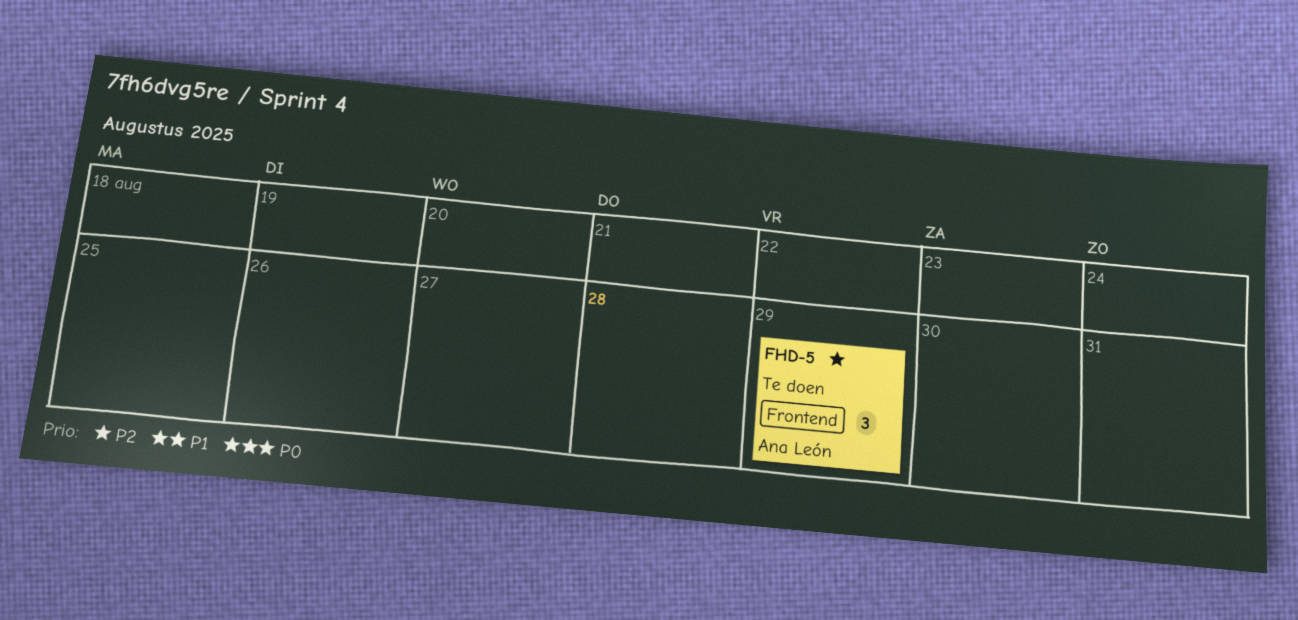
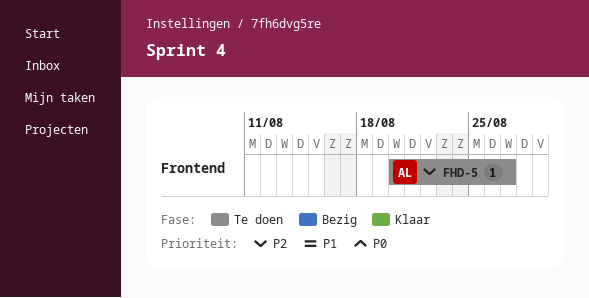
FHD-5, estimate: 3 -> 1
FHD-5, due: Aug 29 -> Aug 27

